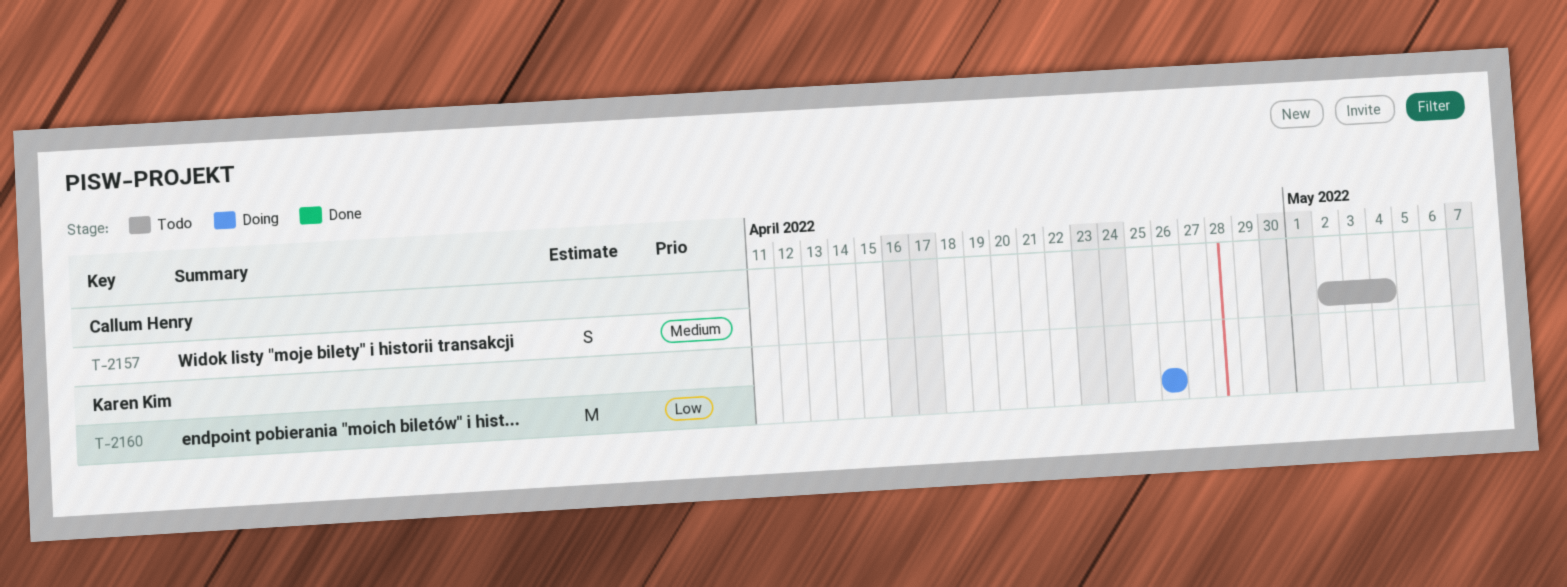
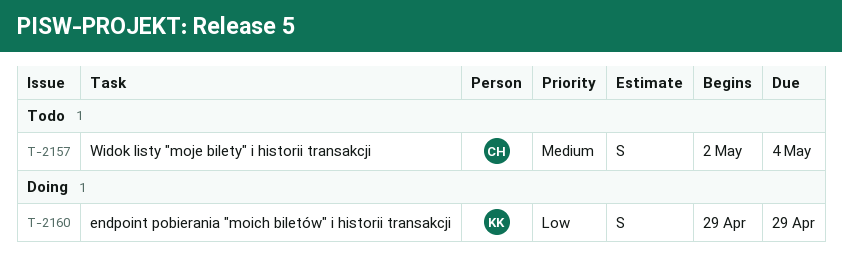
T-2160, estimate: M -> S
T-2160, start: Apr 26 -> Apr 29
T-2160, due: Apr 26 -> Apr 29

